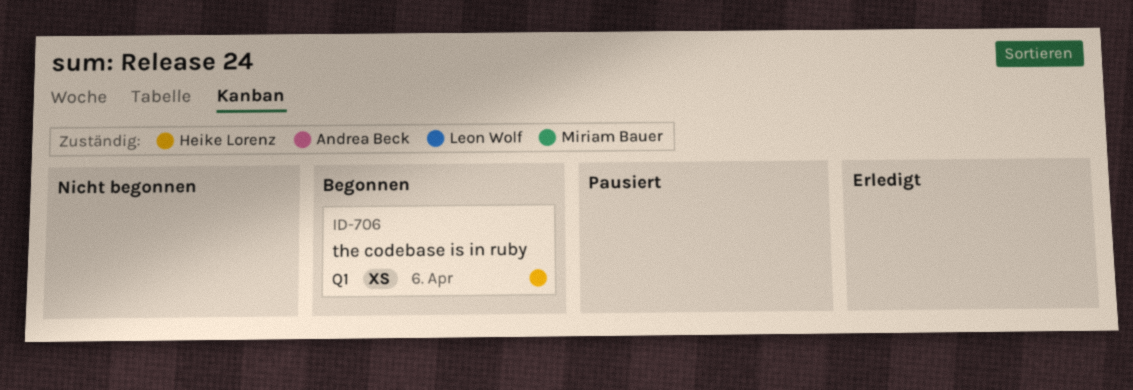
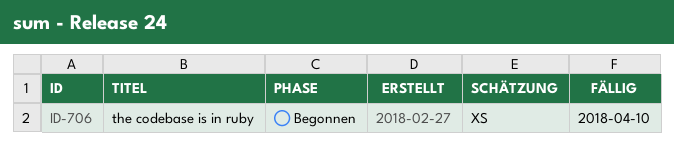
ID-706, due: Apr 6 -> Apr 10

